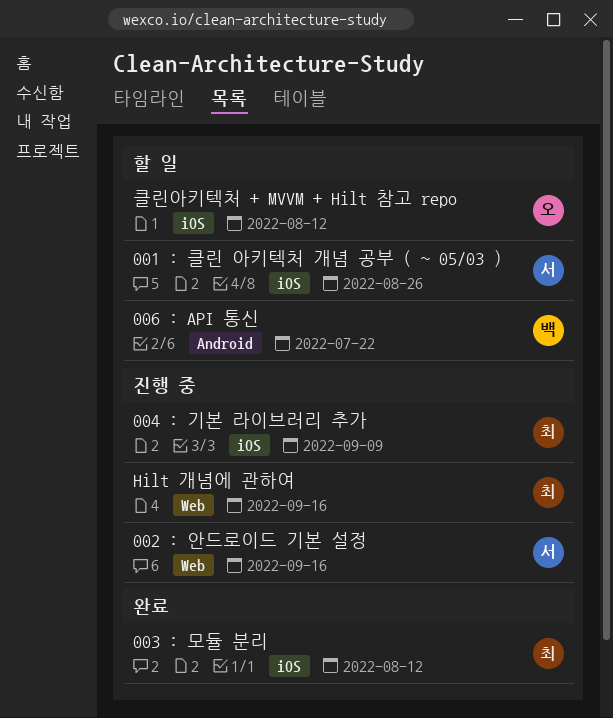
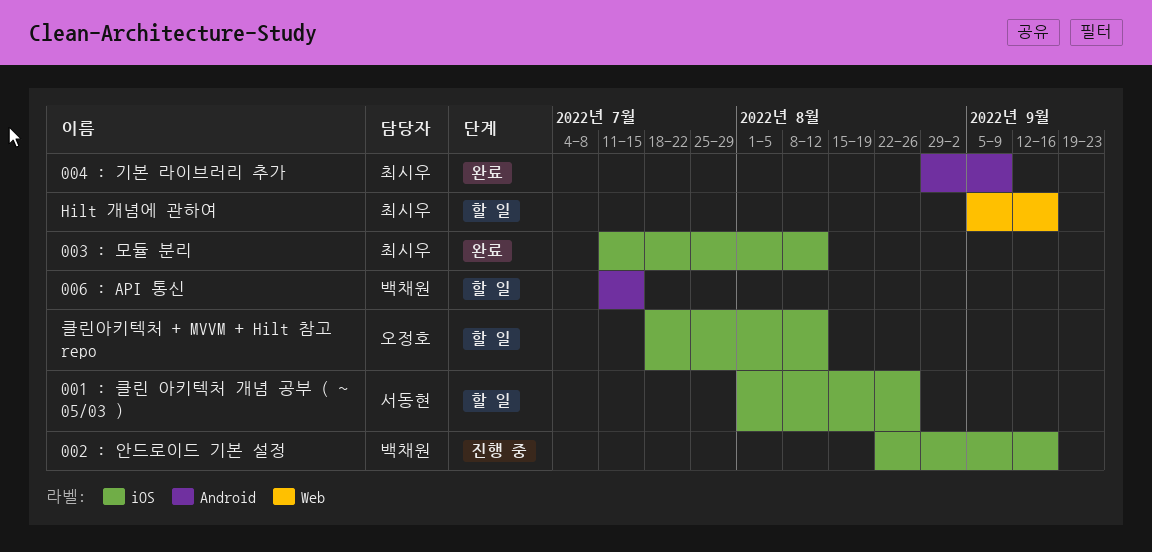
002 : 안드로이드 기본 설정, owner: 서동현 -> 백채원
002 : 안드로이드 기본 설정, label: Web -> iOS
004 : 기본 라이브러리 추가, status: 진행 중 -> 완료
004 : 기본 라이브러리 추가, label: iOS -> Android
006 : API 통신, due: Jul 22 -> Jul 15
Hilt 개념에 관하여, status: 진행 중 -> 할 일

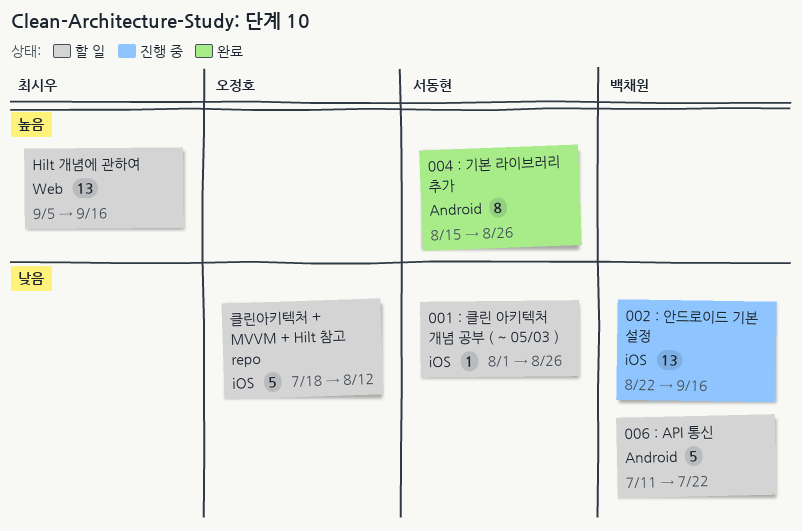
003 : 모듈 분리: present -> none
004 : 기본 라이브러리 추가, owner: 최시우 -> 서동현
004 : 기본 라이브러리 추가, start: Aug 29 -> Aug 15
004 : 기본 라이브러리 추가, due: Sep 9 -> Aug 26
006 : API 통신, due: Jul 15 -> Jul 22

